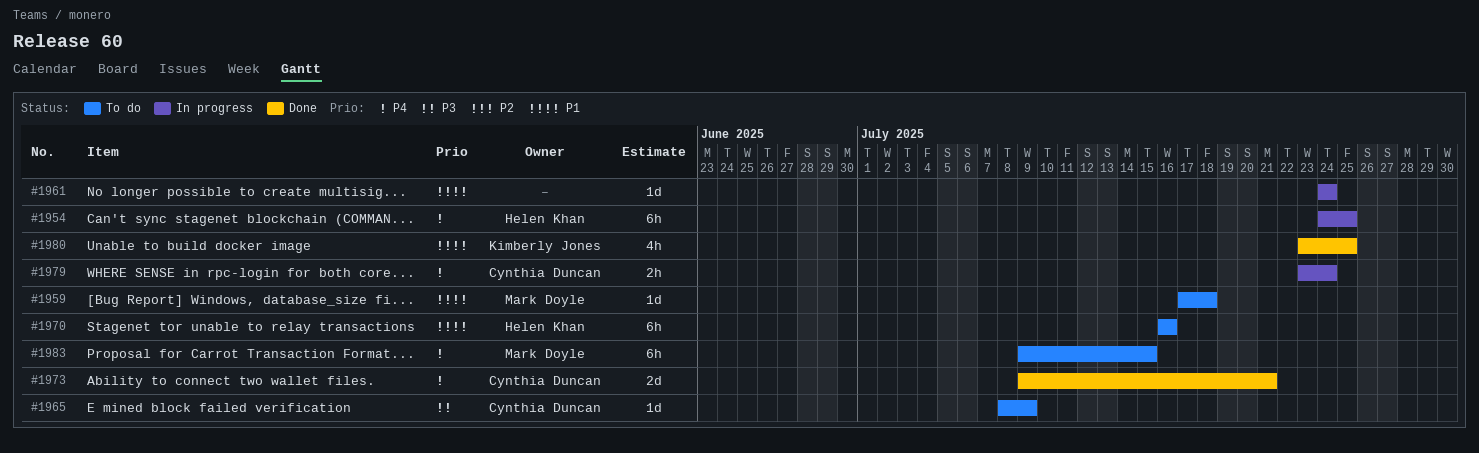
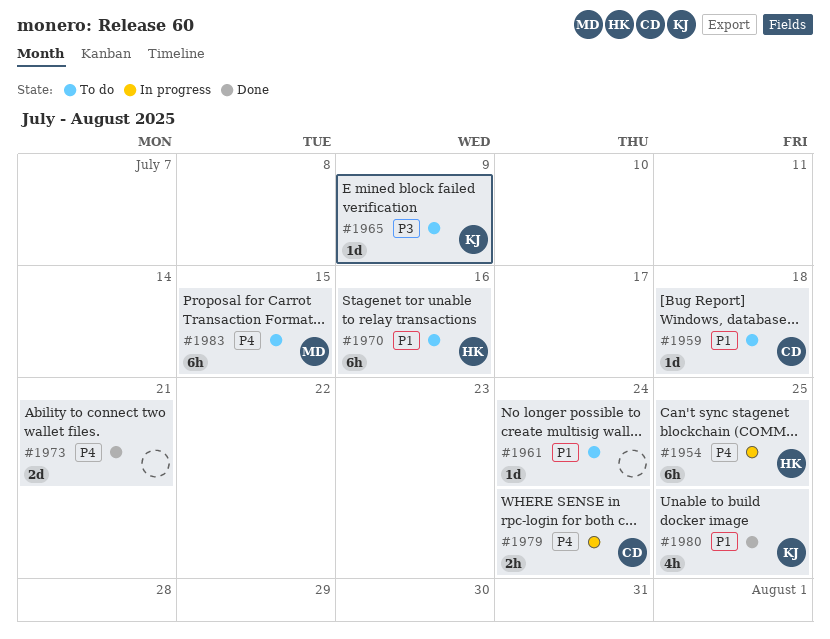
#1959, owner: Mark Doyle -> Cynthia Duncan
#1961, status: In progress -> To do
#1965, owner: Cynthia Duncan -> Kimberly Jones
#1973, owner: Cynthia Duncan -> none

